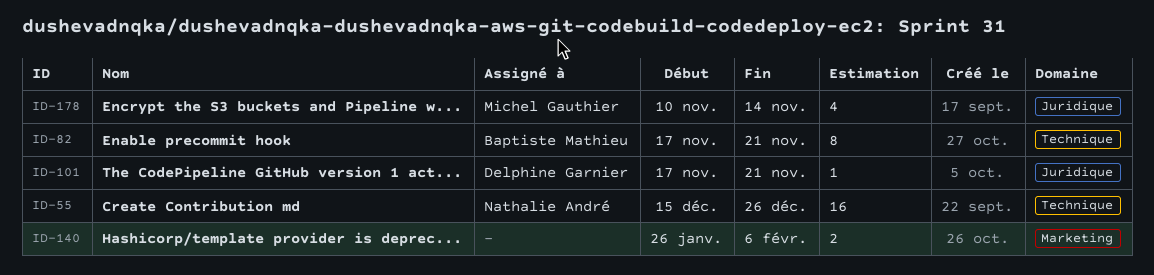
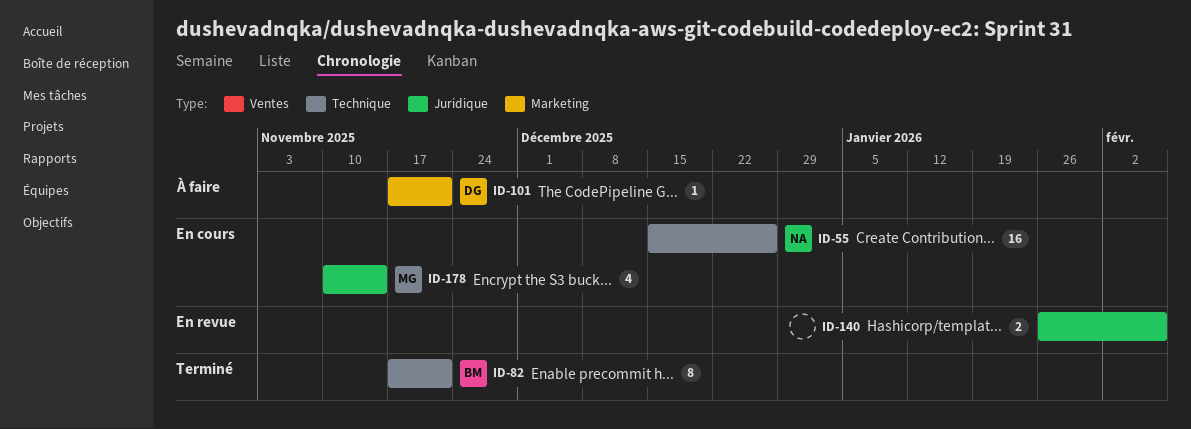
ID-101, label: Juridique -> Marketing
ID-140, label: Marketing -> Juridique

